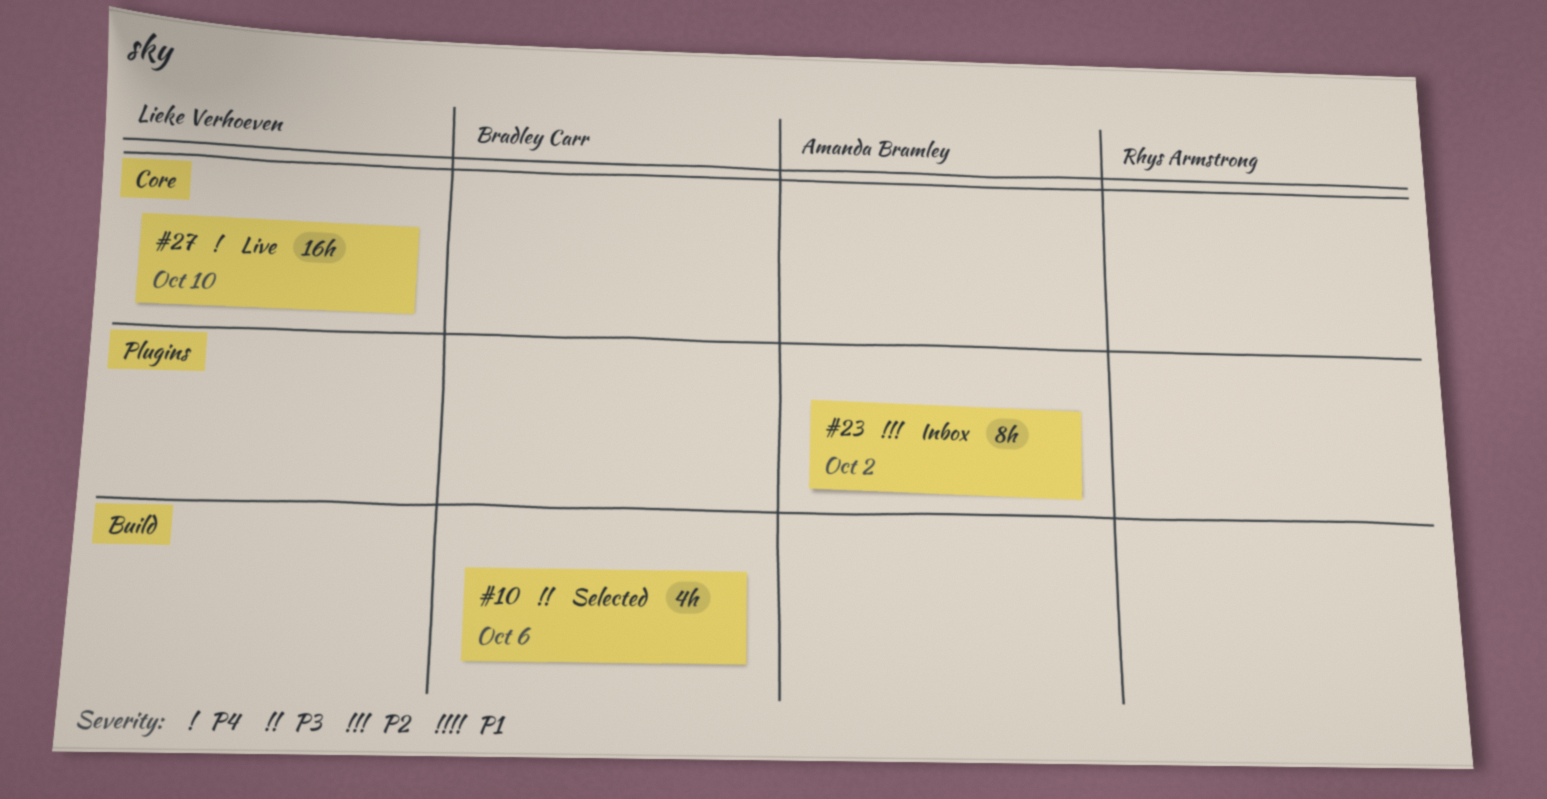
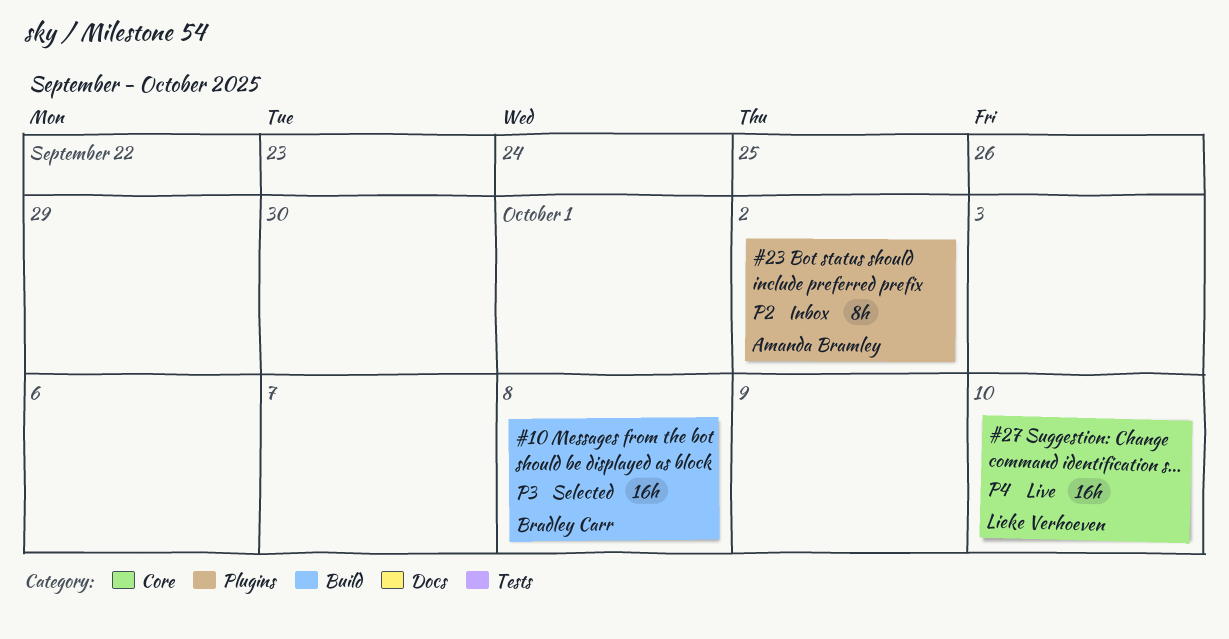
#10, estimate: 4h -> 16h
#10, due: Oct 6 -> Oct 8

